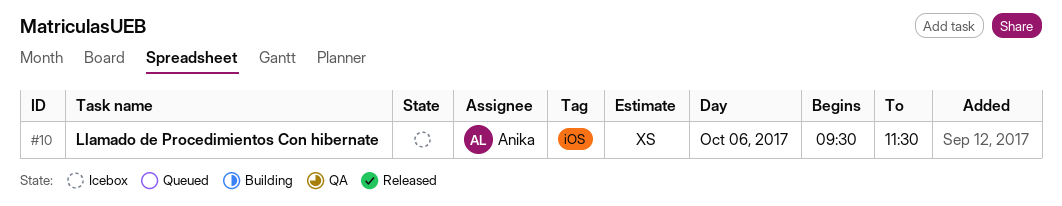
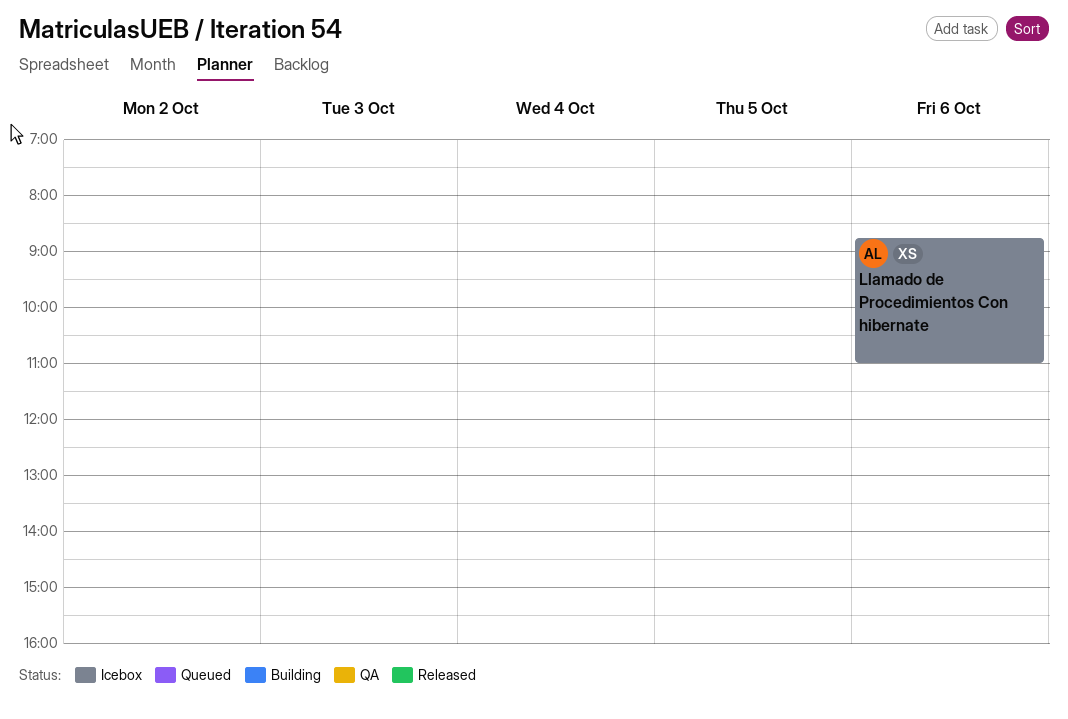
Llamado de Procedimientos Con hibernate, begins: 09:30 -> 08:45
Llamado de Procedimientos Con hibernate, ends: 11:30 -> 11:00

